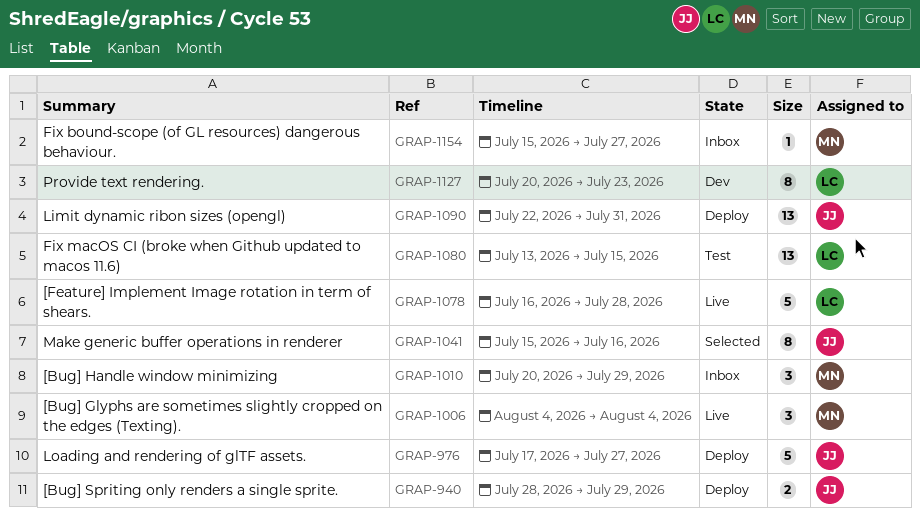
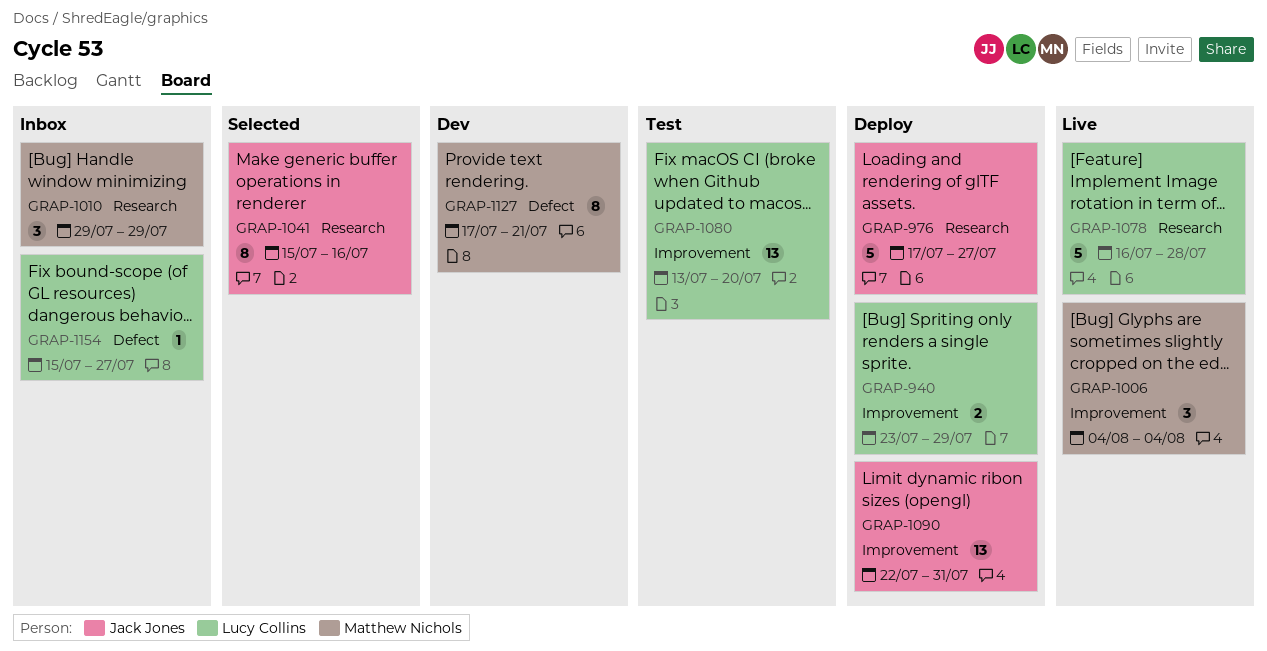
GRAP-940, owner: Jack Jones -> Lucy Collins
GRAP-940, start: Jul 28 -> Jul 23
GRAP-1010, start: Jul 20 -> Jul 29
GRAP-1080, due: Jul 15 -> Jul 20
GRAP-1127, owner: Lucy Collins -> Matthew Nichols
GRAP-1127, start: Jul 20 -> Jul 17
GRAP-1127, due: Jul 23 -> Jul 21
GRAP-1154, owner: Matthew Nichols -> Lucy Collins

